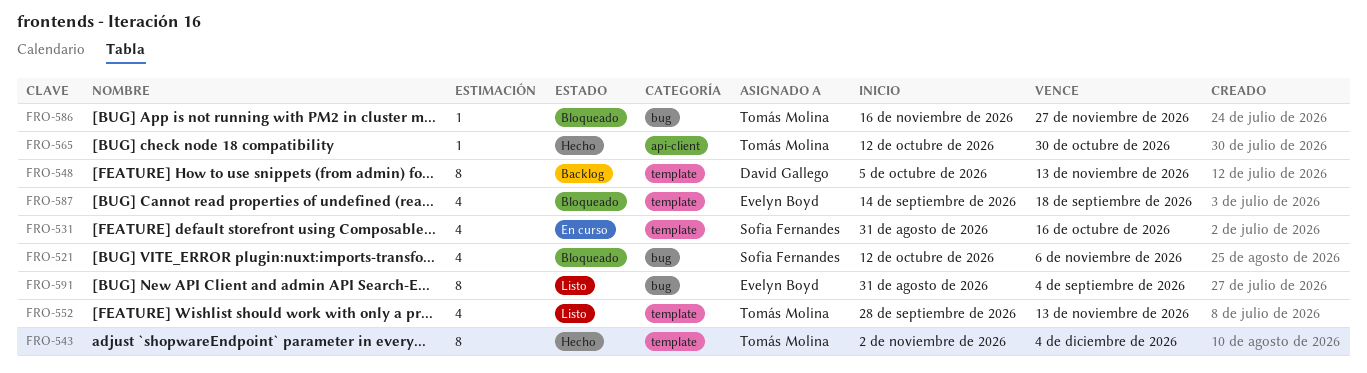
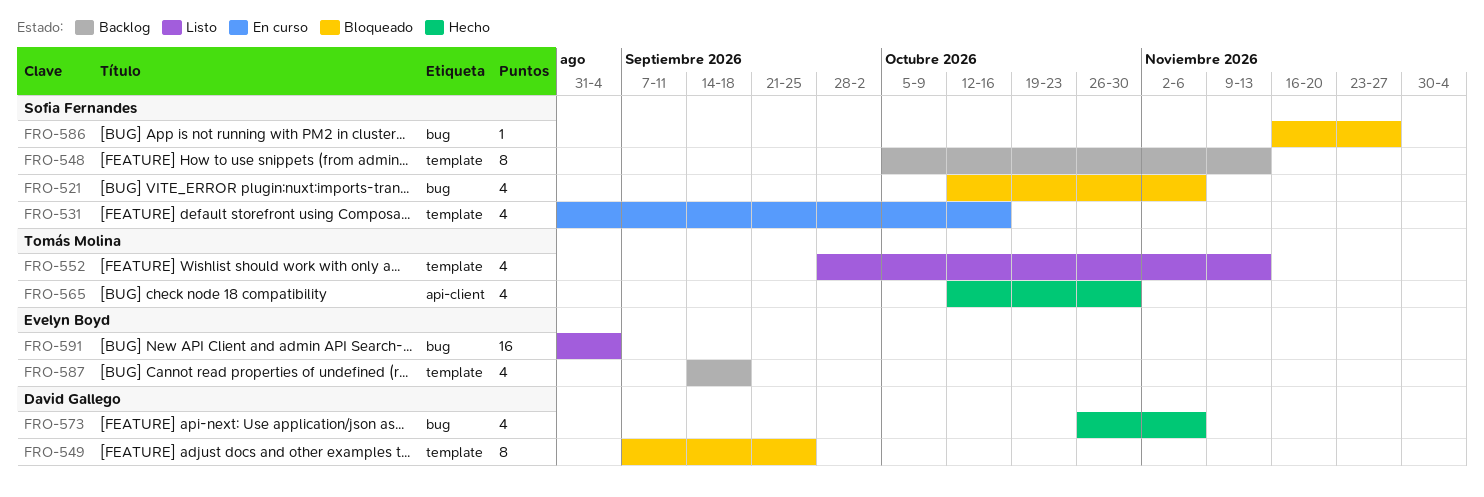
FRO-543: present -> none
FRO-548, owner: David Gallego -> Sofia Fernandes
FRO-549: none -> present
FRO-565, estimate: 1 -> 4
FRO-573: none -> present
FRO-586, owner: Tomás Molina -> Sofia Fernandes
FRO-587, status: Bloqueado -> Backlog
FRO-591, estimate: 8 -> 16

